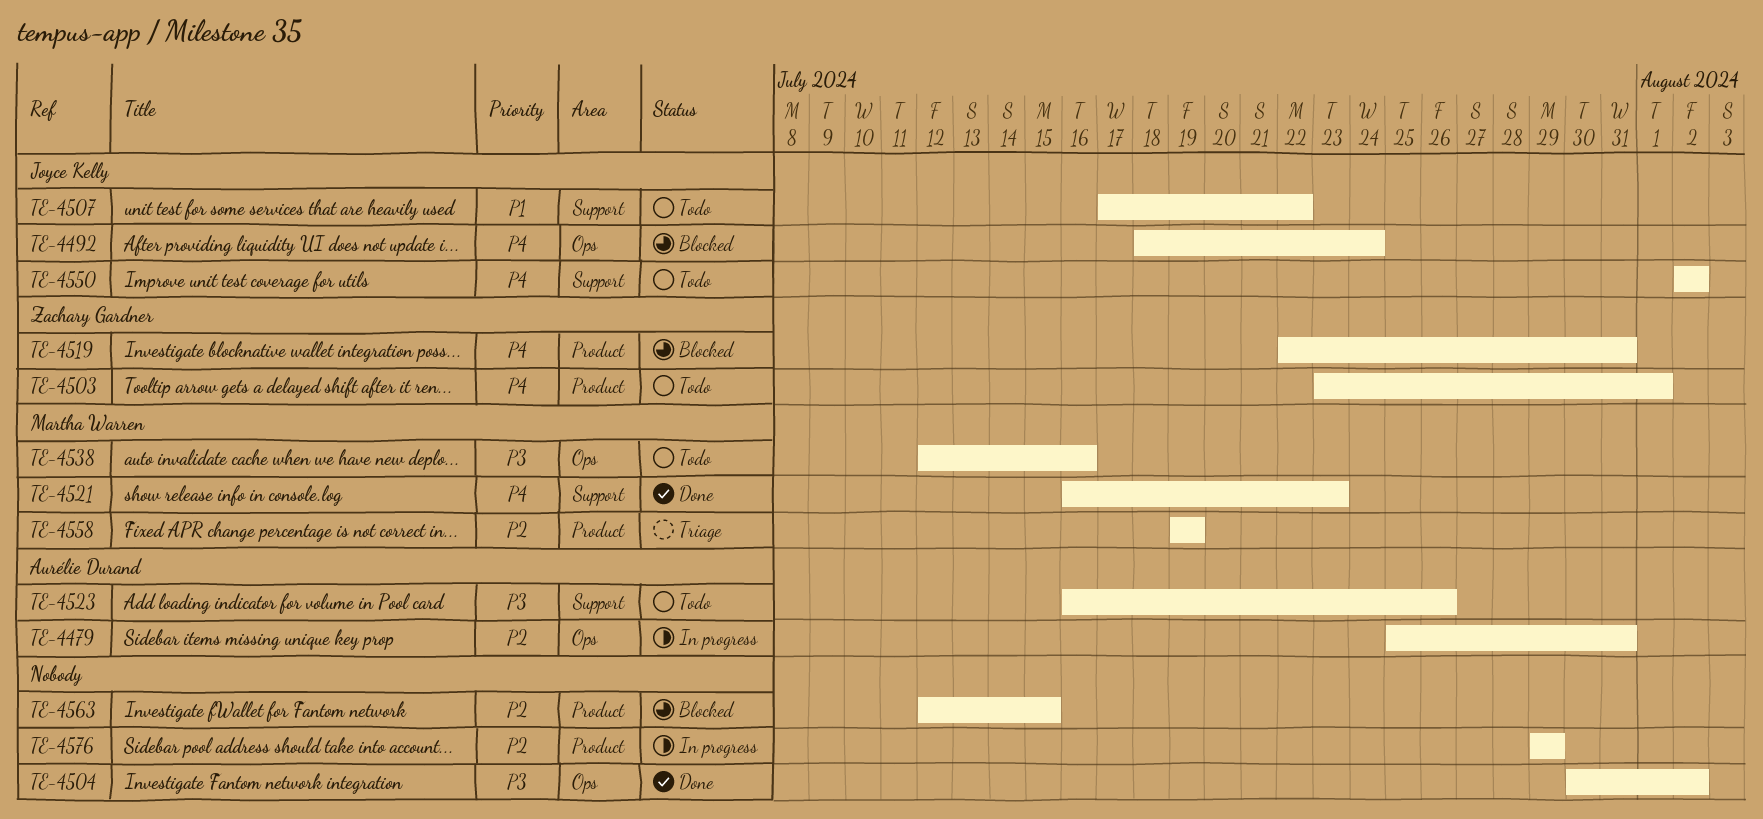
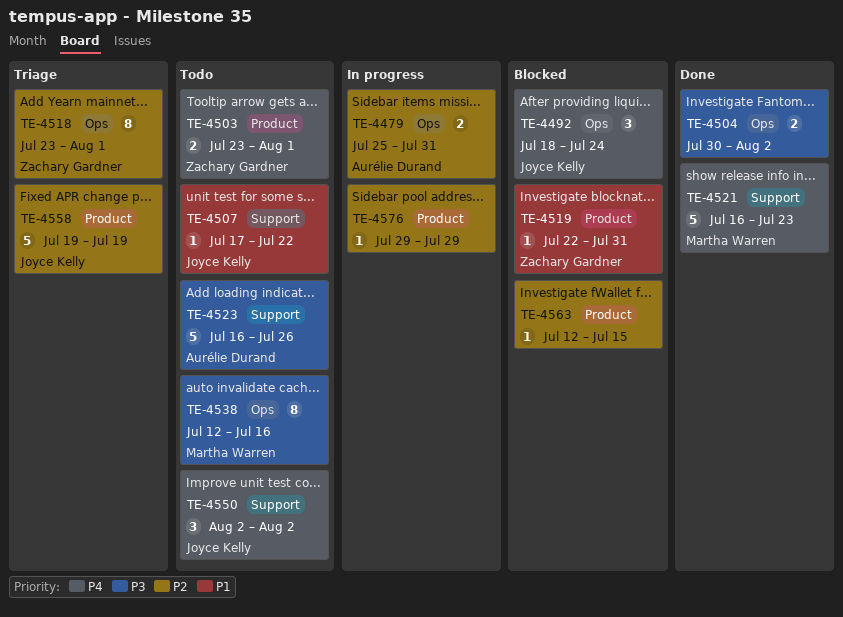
TE-4518: none -> present
TE-4519, priority: P4 -> P1
TE-4558, owner: Martha Warren -> Joyce Kelly

